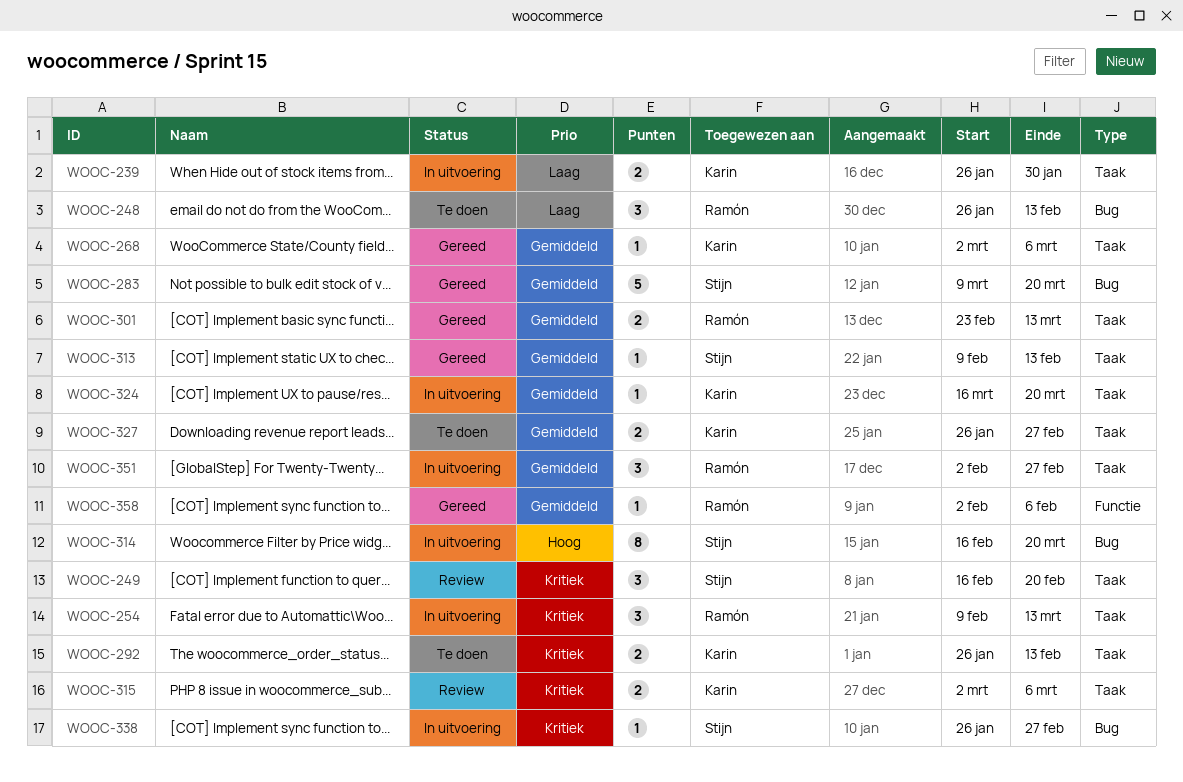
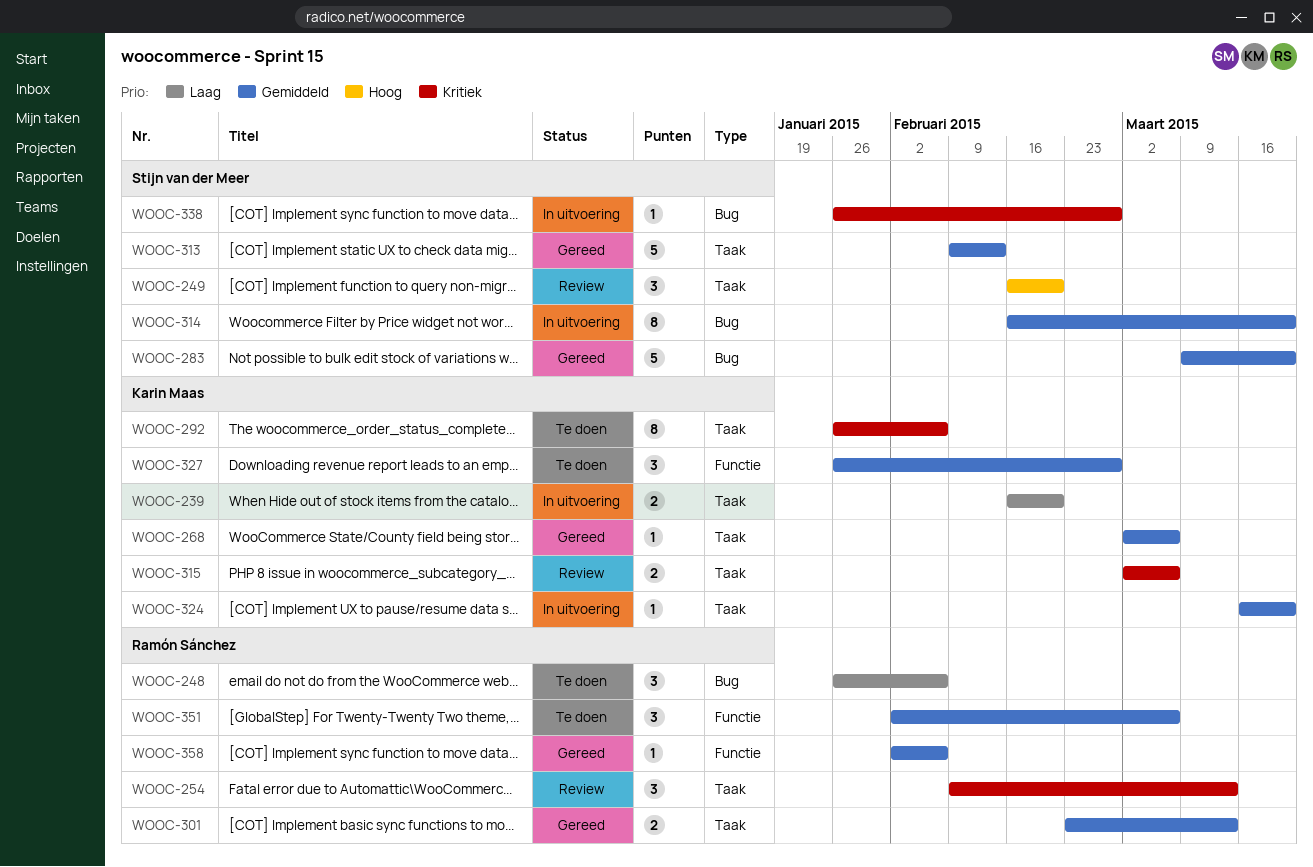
WOOC-239, start: Jan 26 -> Feb 16
WOOC-239, due: Jan 30 -> Feb 20
WOOC-248, due: Feb 13 -> Feb 6
WOOC-249, priority: Kritiek -> Hoog
WOOC-254, status: In uitvoering -> Review
WOOC-292, estimate: 2 -> 8
WOOC-292, due: Feb 13 -> Feb 6
WOOC-313, estimate: 1 -> 5
WOOC-314, priority: Hoog -> Gemiddeld
WOOC-327, label: Taak -> Functie
WOOC-327, estimate: 2 -> 3
WOOC-351, status: In uitvoering -> Te doen
WOOC-351, label: Taak -> Functie
WOOC-351, due: Feb 27 -> Mar 6

